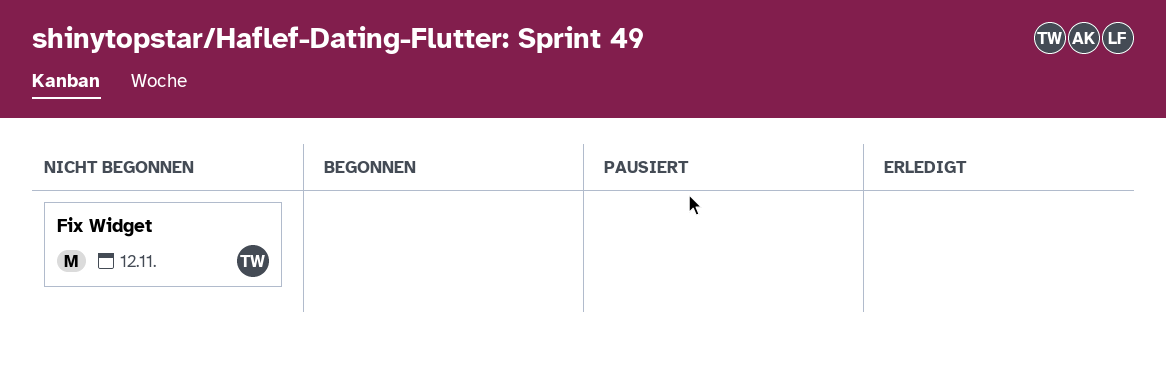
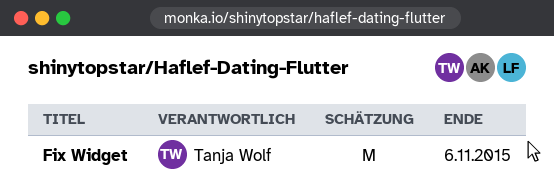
Fix Widget, due: Nov 12 -> Nov 6

